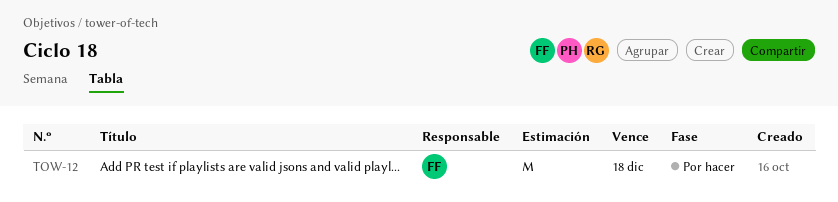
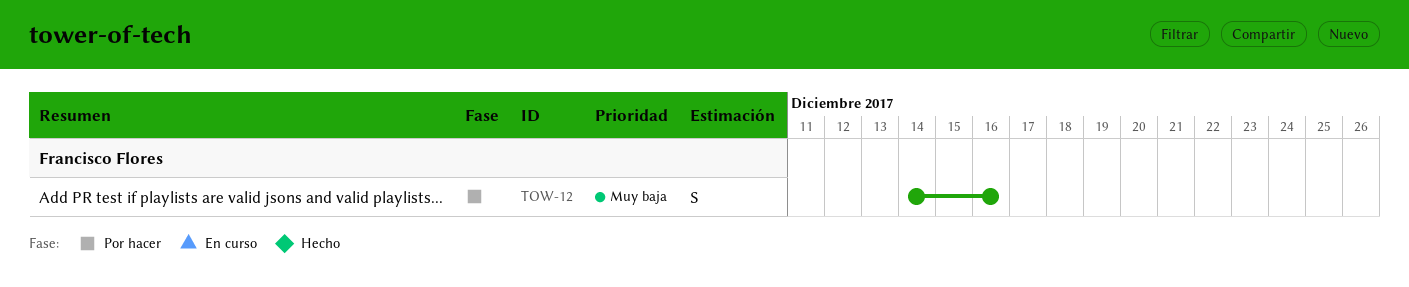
TOW-12, estimate: M -> S
TOW-12, due: Dec 18 -> Dec 16

